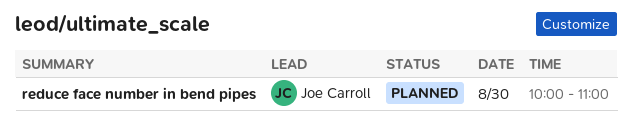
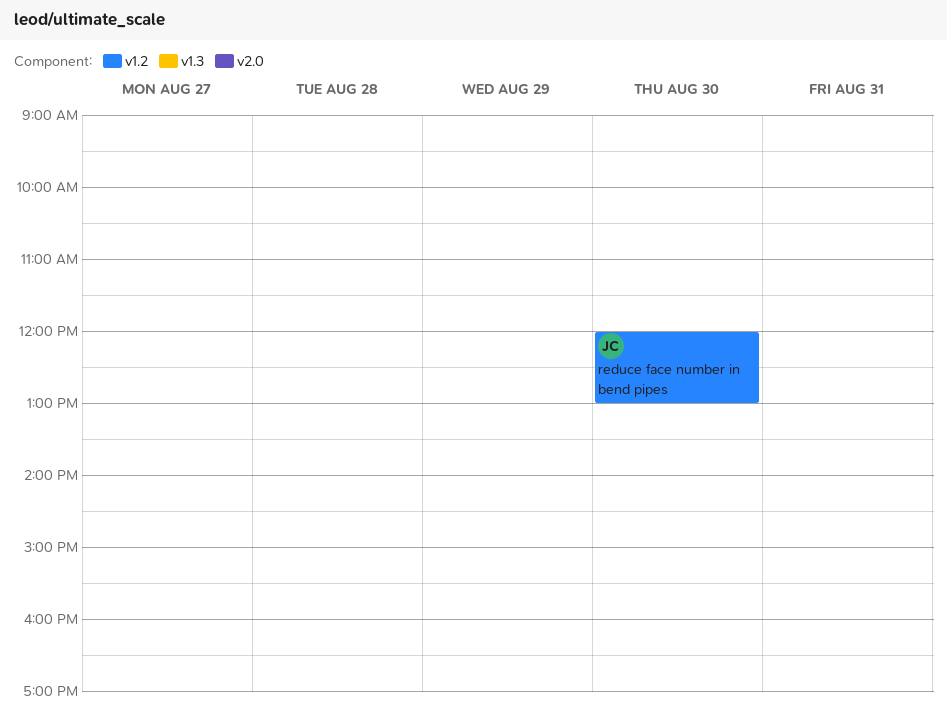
reduce face number in bend pipes, begins: 10:00 -> 12:00
reduce face number in bend pipes, ends: 11:00 -> 13:00

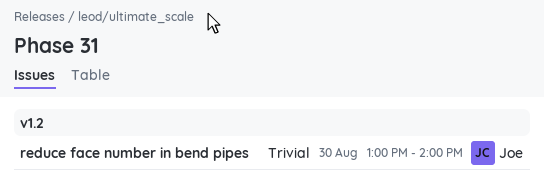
reduce face number in bend pipes, begins: 12:00 -> 13:00
reduce face number in bend pipes, ends: 13:00 -> 14:00

